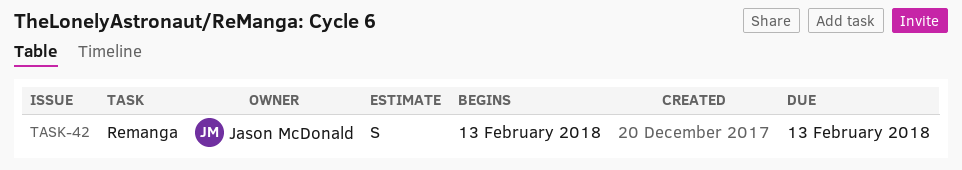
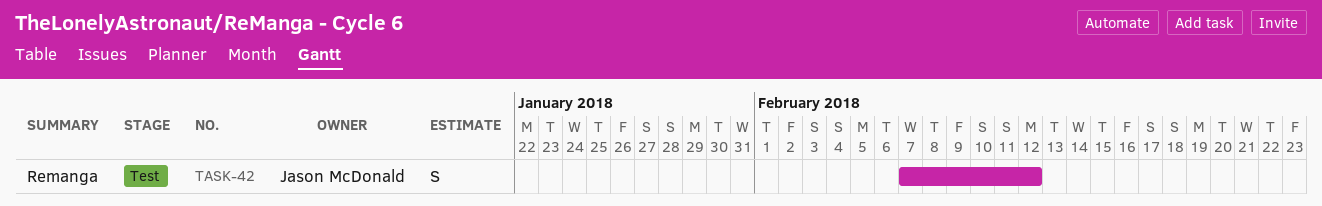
TASK-42, start: Feb 13 -> Feb 7
TASK-42, due: Feb 13 -> Feb 12

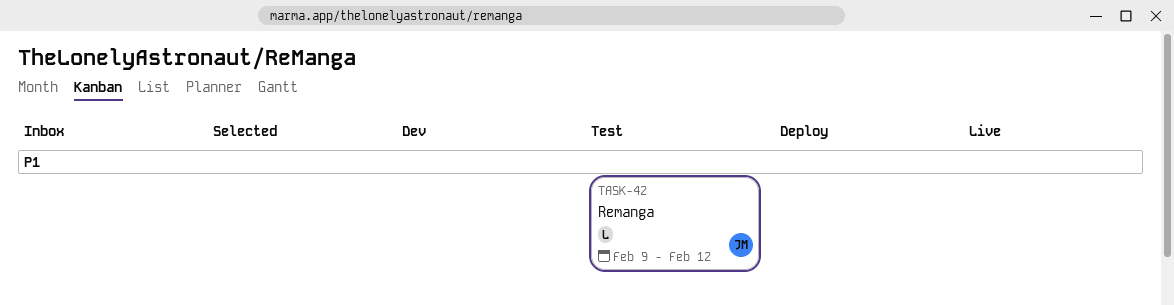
TASK-42, estimate: S -> L
TASK-42, start: Feb 7 -> Feb 9

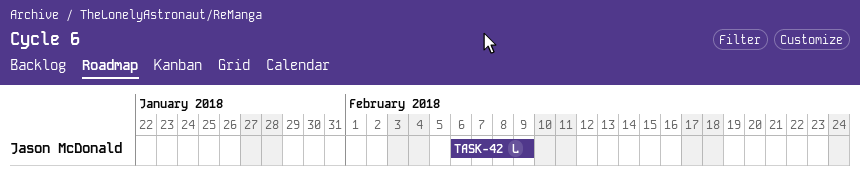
TASK-42, start: Feb 9 -> Feb 6
TASK-42, due: Feb 12 -> Feb 9

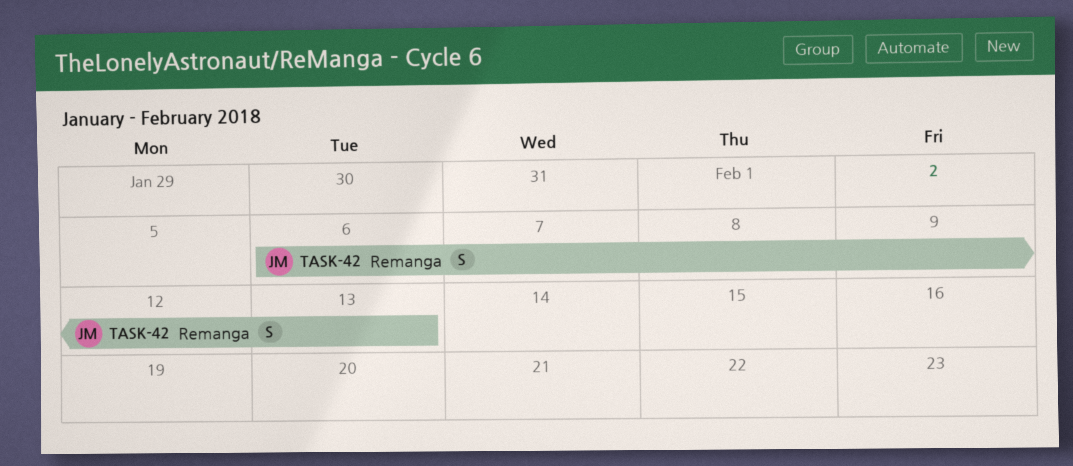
TASK-42, estimate: L -> S
TASK-42, due: Feb 9 -> Feb 13

